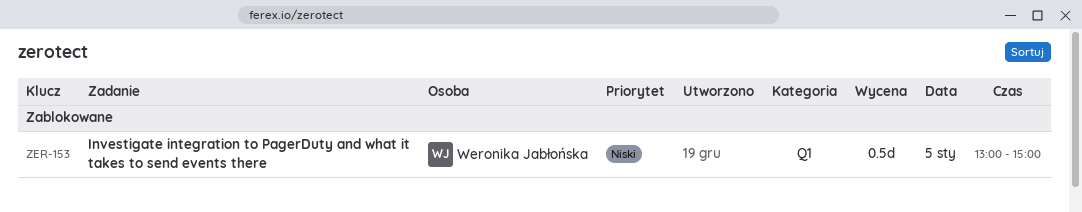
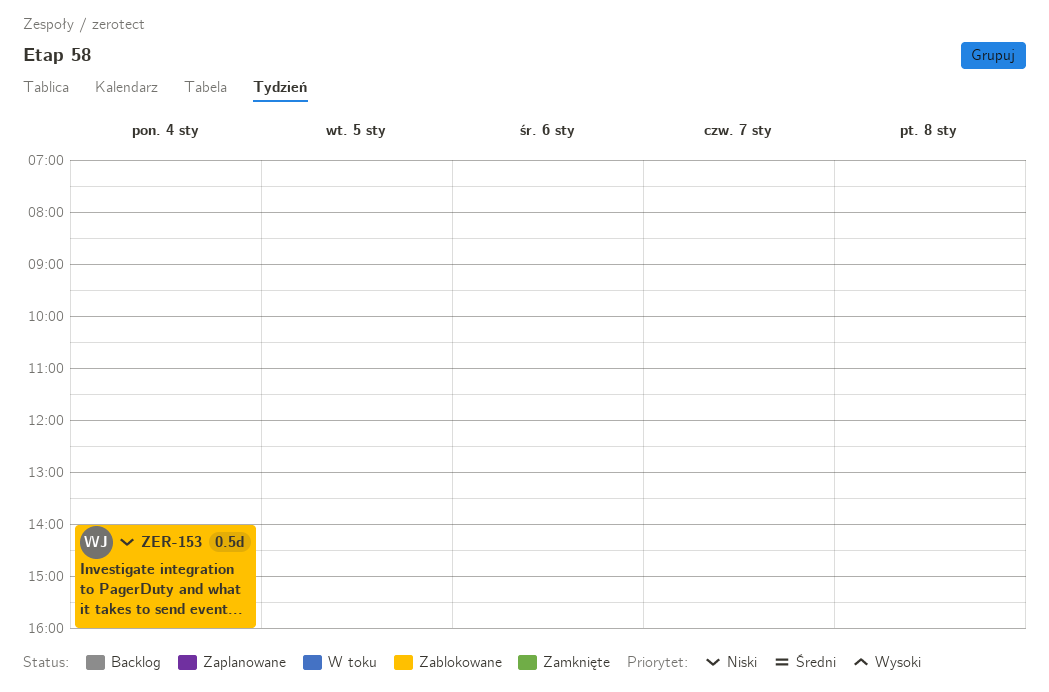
ZER-153, day: Jan 5 -> Jan 4
ZER-153, begins: 13:00 -> 14:00
ZER-153, ends: 15:00 -> 16:00

